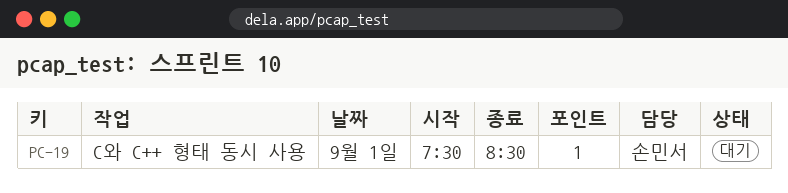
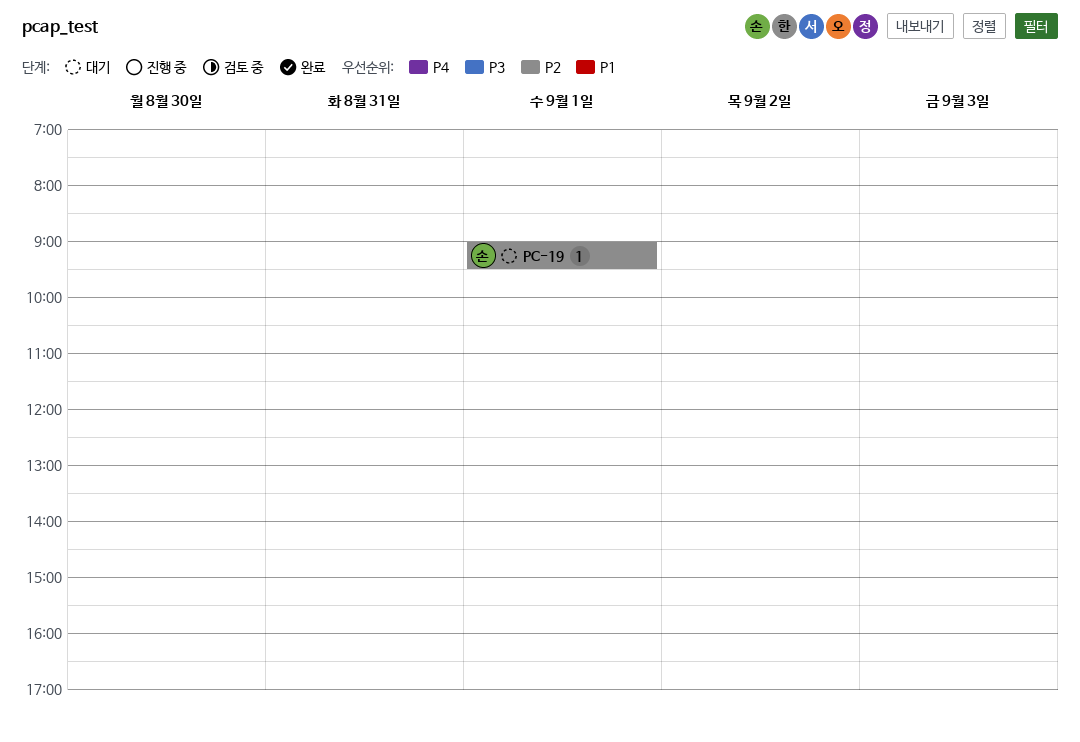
PC-19, begins: 07:30 -> 09:00
PC-19, ends: 08:30 -> 09:30

